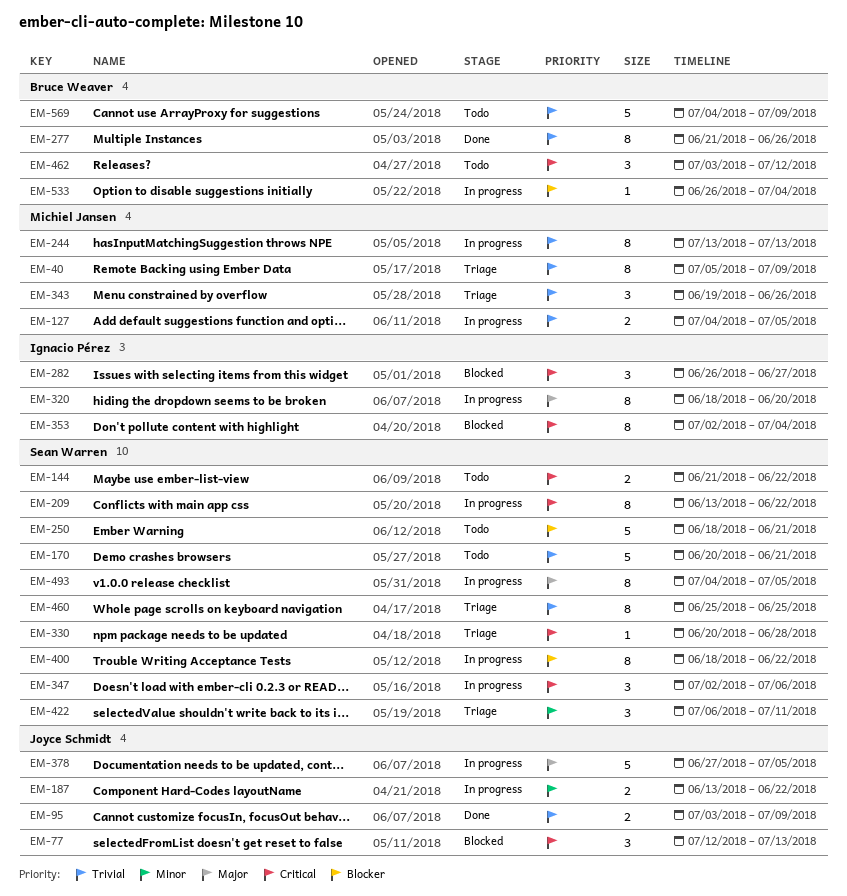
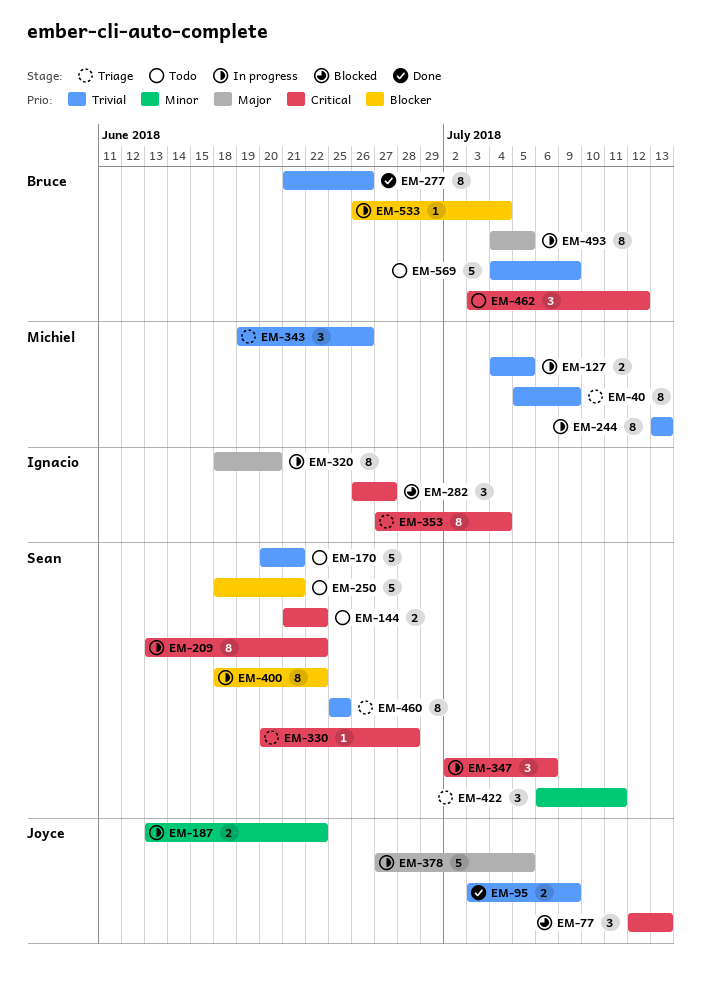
EM-353, status: Blocked -> Triage
EM-353, start: Jul 2 -> Jun 27
EM-493, owner: Sean Warren -> Bruce Weaver

